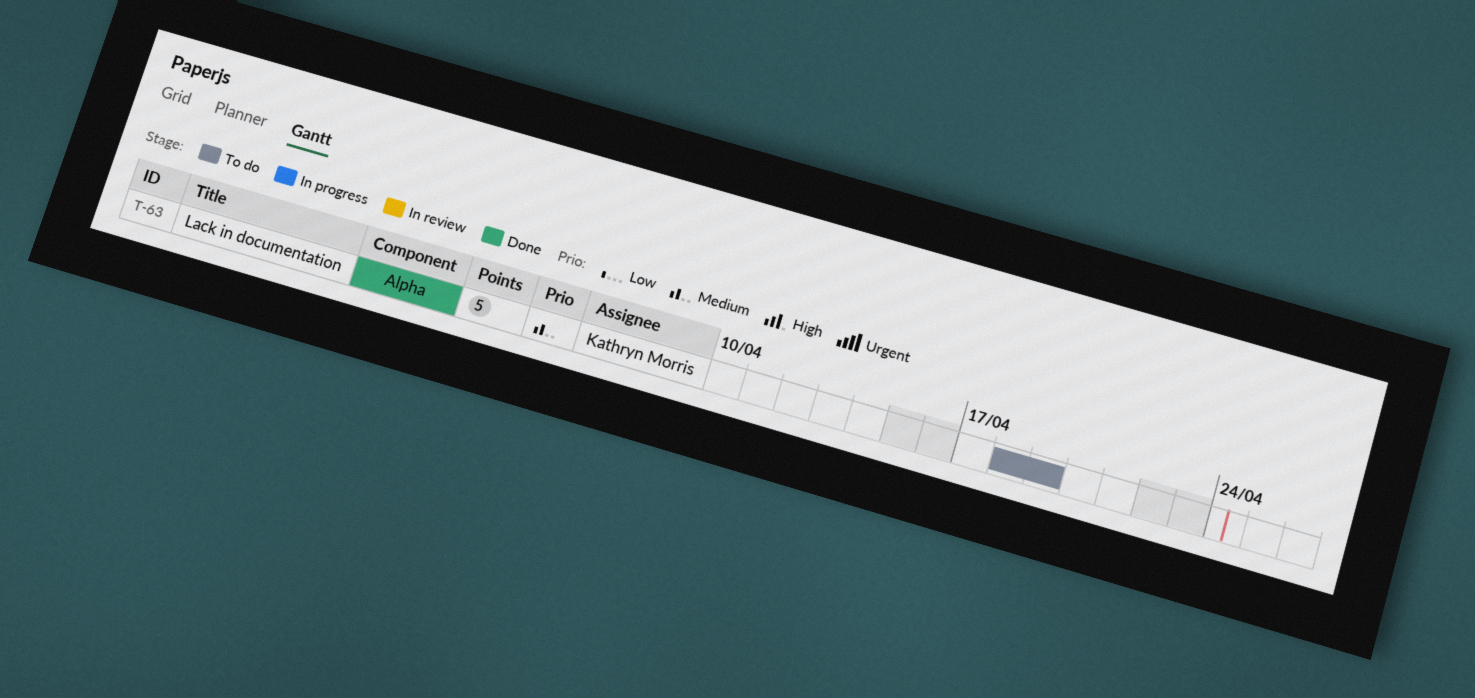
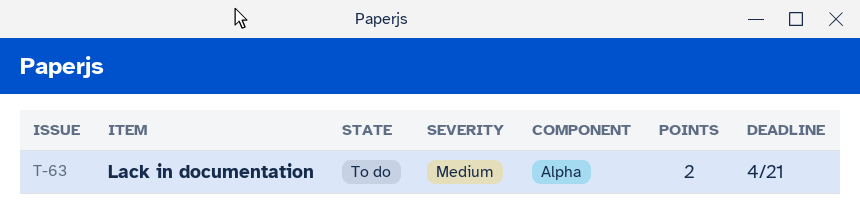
T-63, estimate: 5 -> 2
T-63, due: Apr 19 -> Apr 21

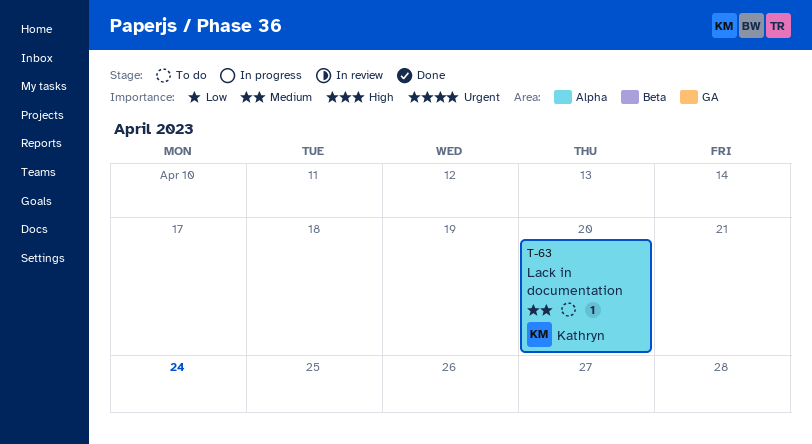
T-63, estimate: 2 -> 1
T-63, due: Apr 21 -> Apr 20

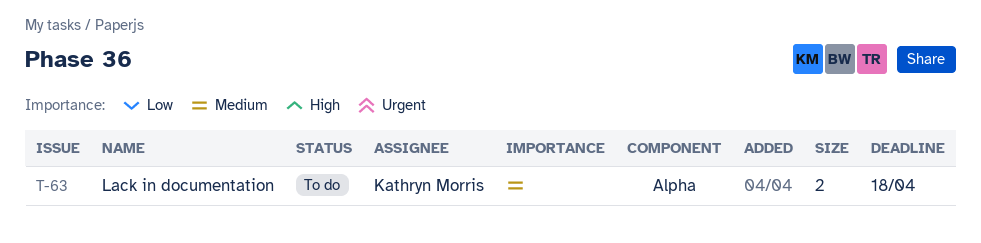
T-63, estimate: 1 -> 2
T-63, due: Apr 20 -> Apr 18

